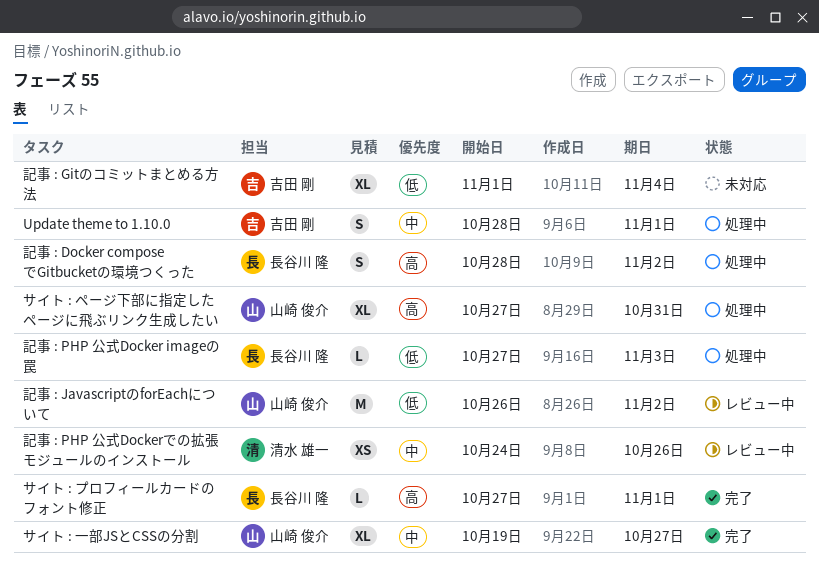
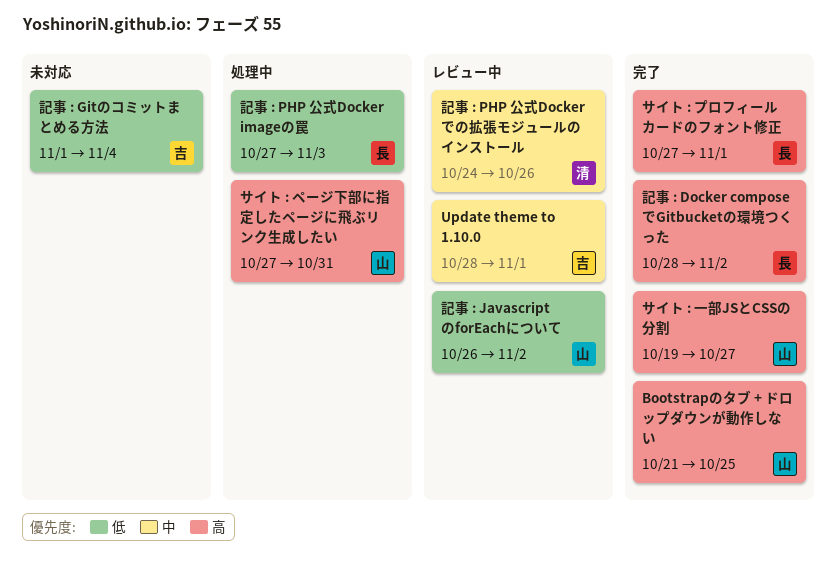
Bootstrapのタブ + ドロップダウンが動作しない: none -> present
Update theme to 1.10.0, status: 処理中 -> レビュー中
サイト : 一部JSとCSSの分割, priority: 中 -> 高
記事 : Docker composeでGitbucketの環境つくった, status: 処理中 -> 完了

